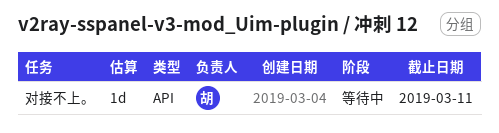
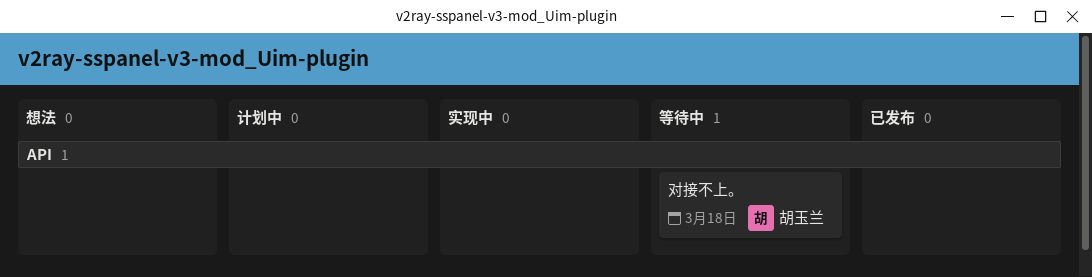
对接不上。, due: Mar 11 -> Mar 18

